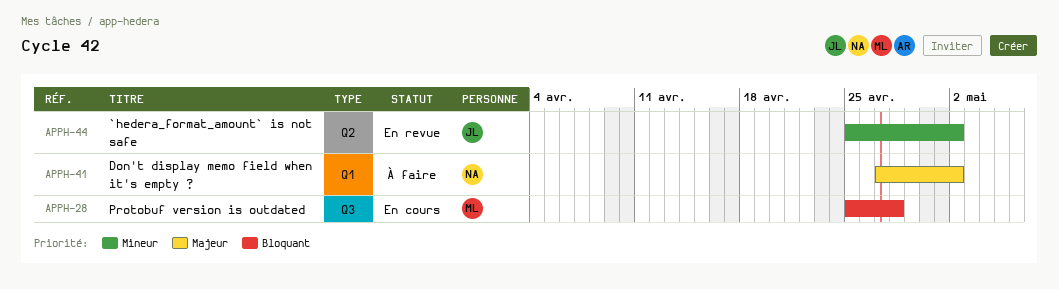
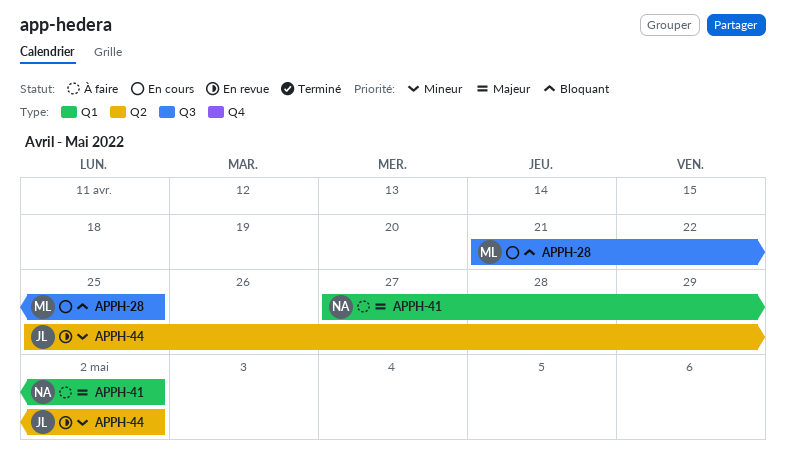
APPH-28, start: Apr 25 -> Apr 21
APPH-28, due: Apr 28 -> Apr 25

